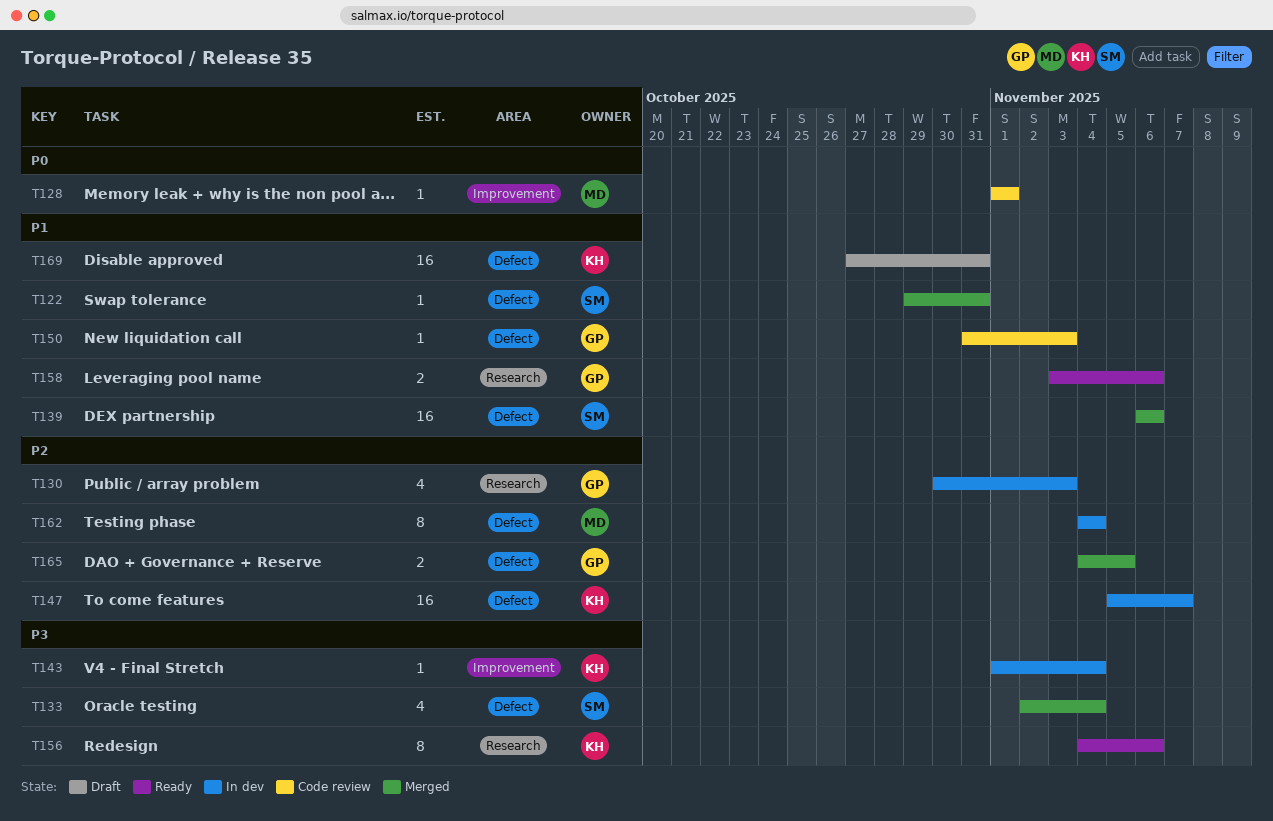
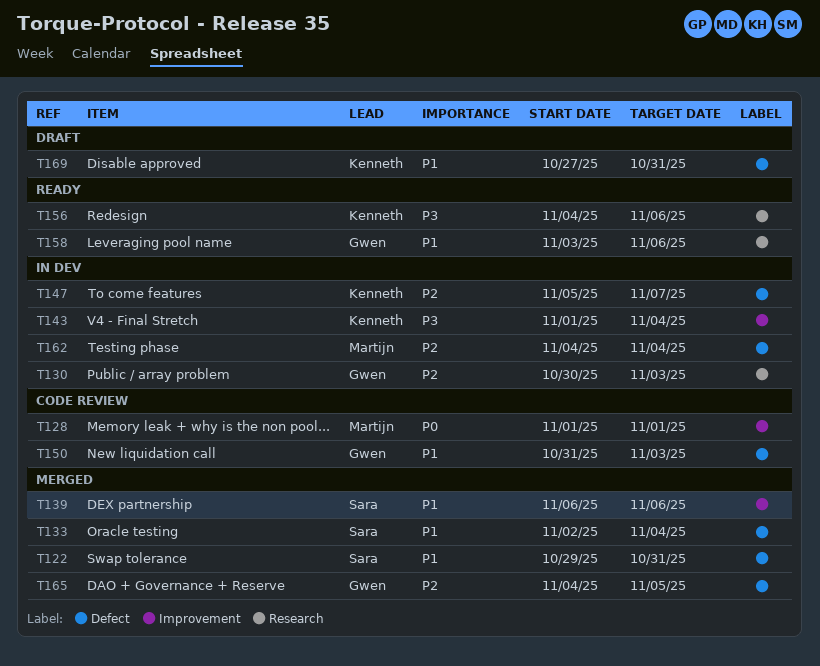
T133, priority: P3 -> P1
T139, label: Defect -> Improvement

